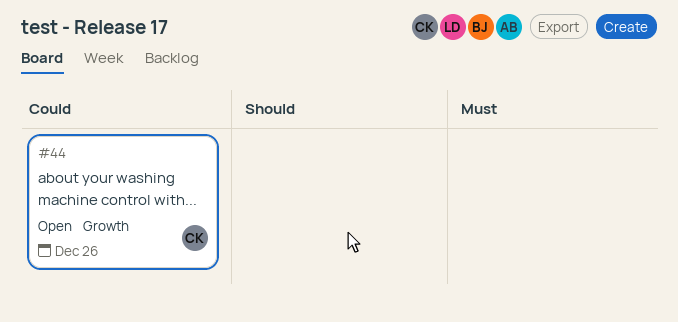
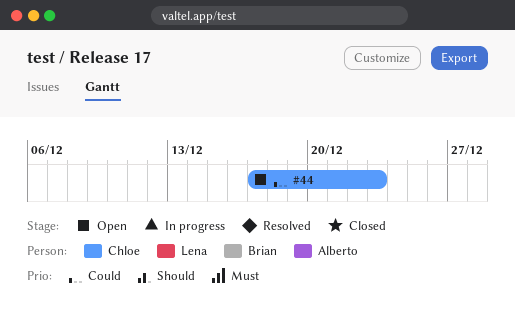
#44, due: Dec 26 -> Dec 23

